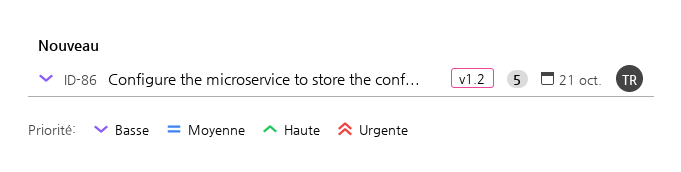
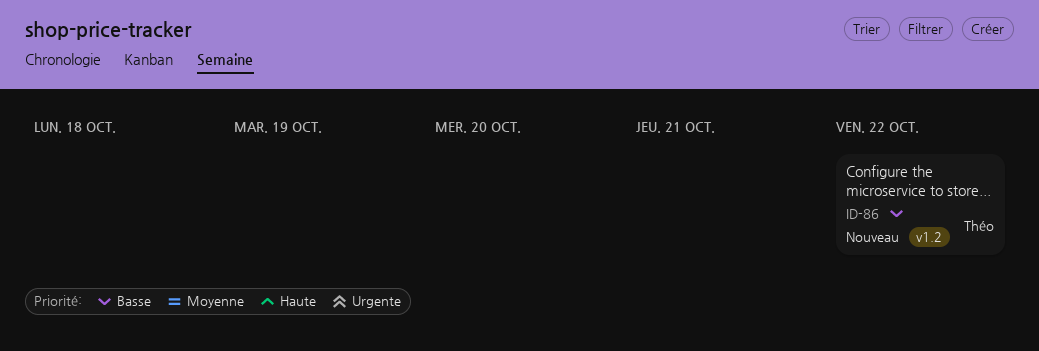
ID-86, due: Oct 21 -> Oct 22

